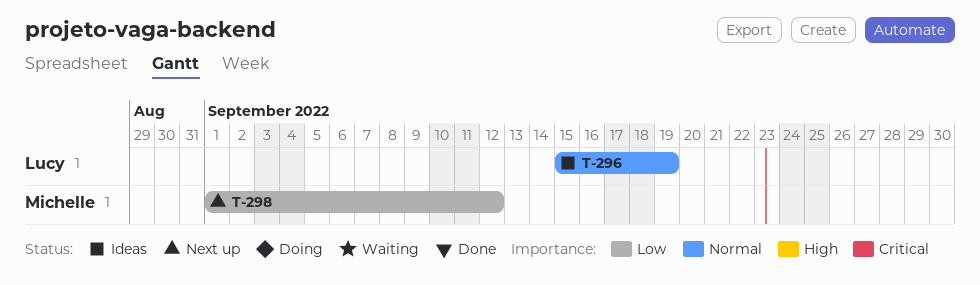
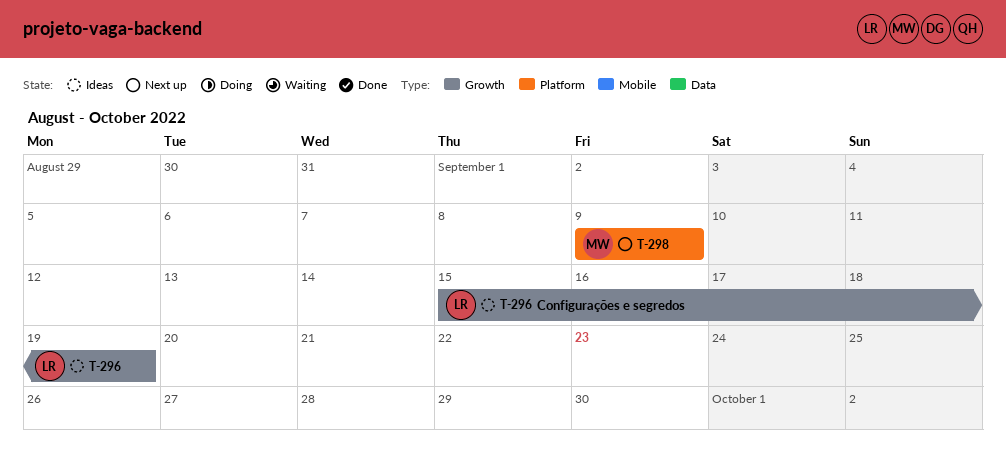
T-298, start: Sep 1 -> Sep 9
T-298, due: Sep 12 -> Sep 9

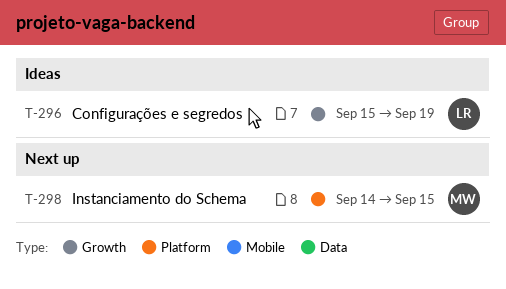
T-298, start: Sep 9 -> Sep 14
T-298, due: Sep 9 -> Sep 15

